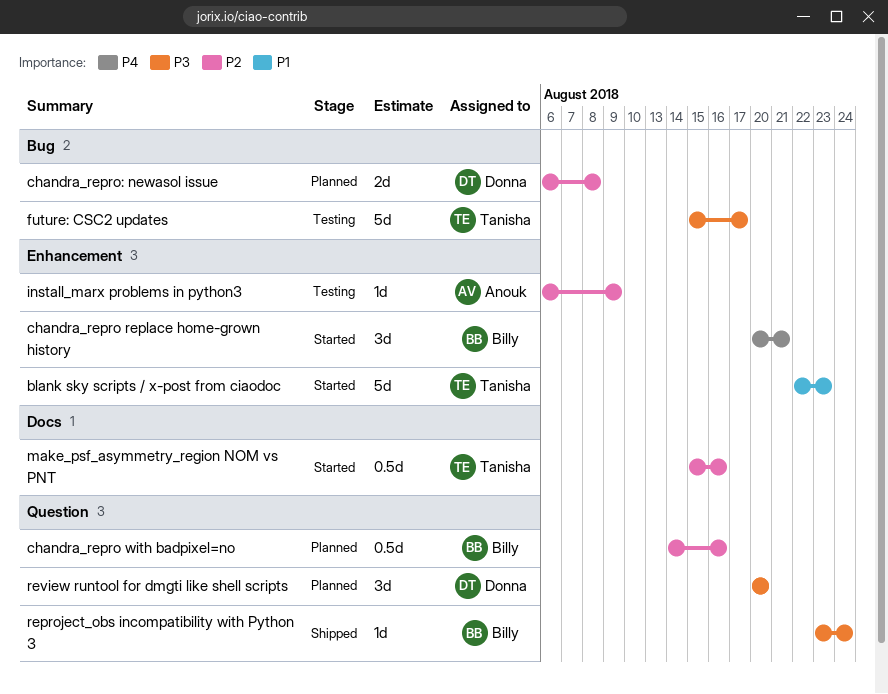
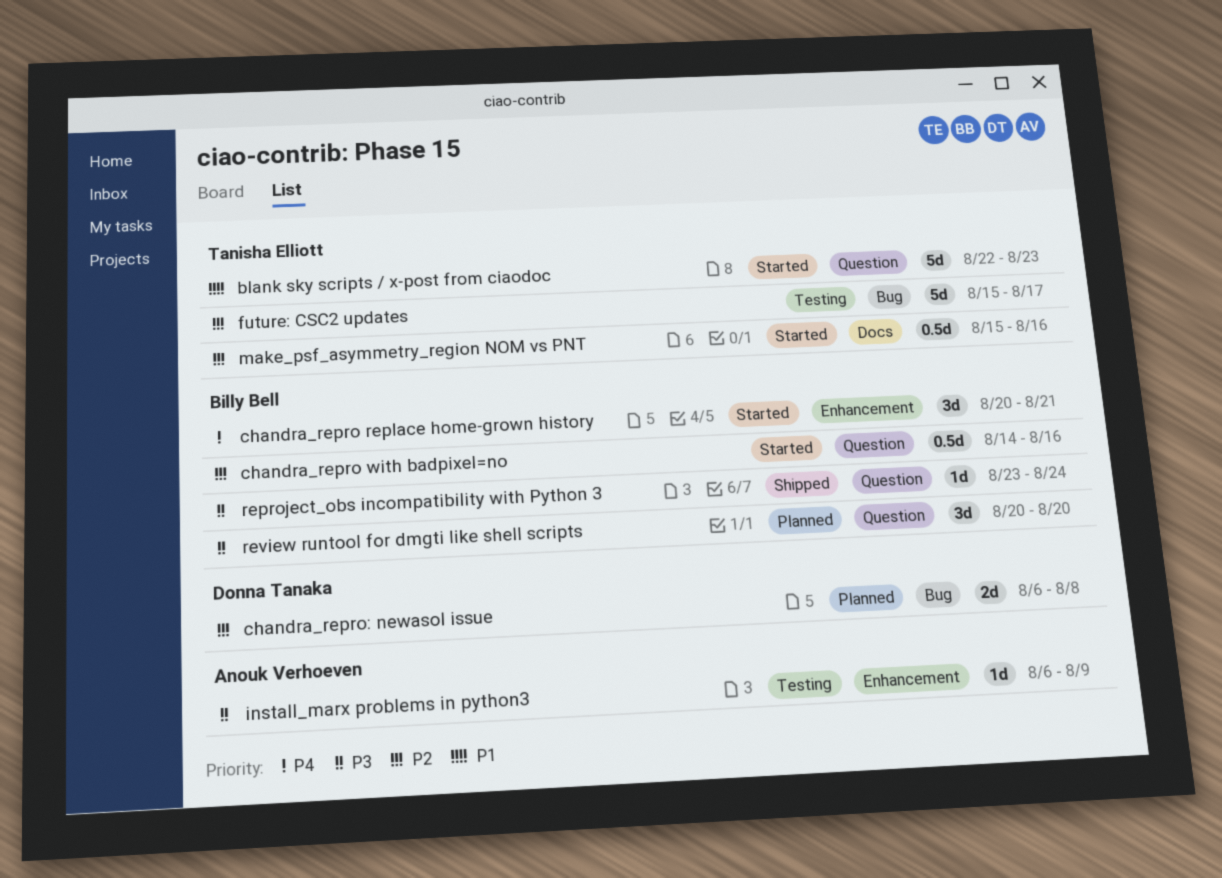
blank sky scripts / x-post from ciaodoc, label: Enhancement -> Question
chandra_repro with badpixel=no, status: Planned -> Started
future: CSC2 updates, priority: P3 -> P2
install_marx problems in python3, priority: P2 -> P3
review runtool for dmgti like shell scripts, owner: Donna Tanaka -> Billy Bell

